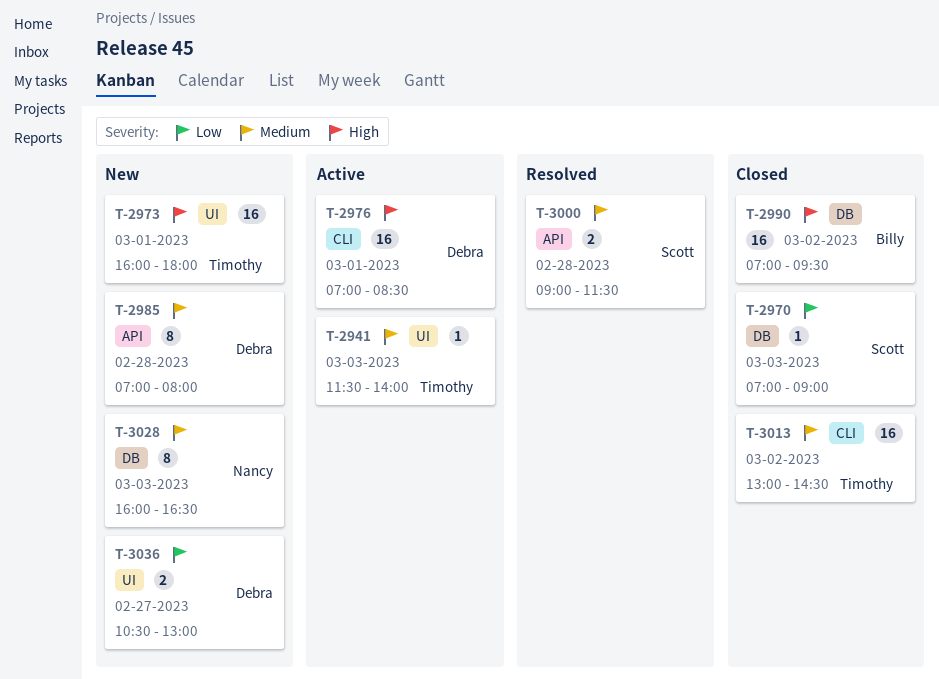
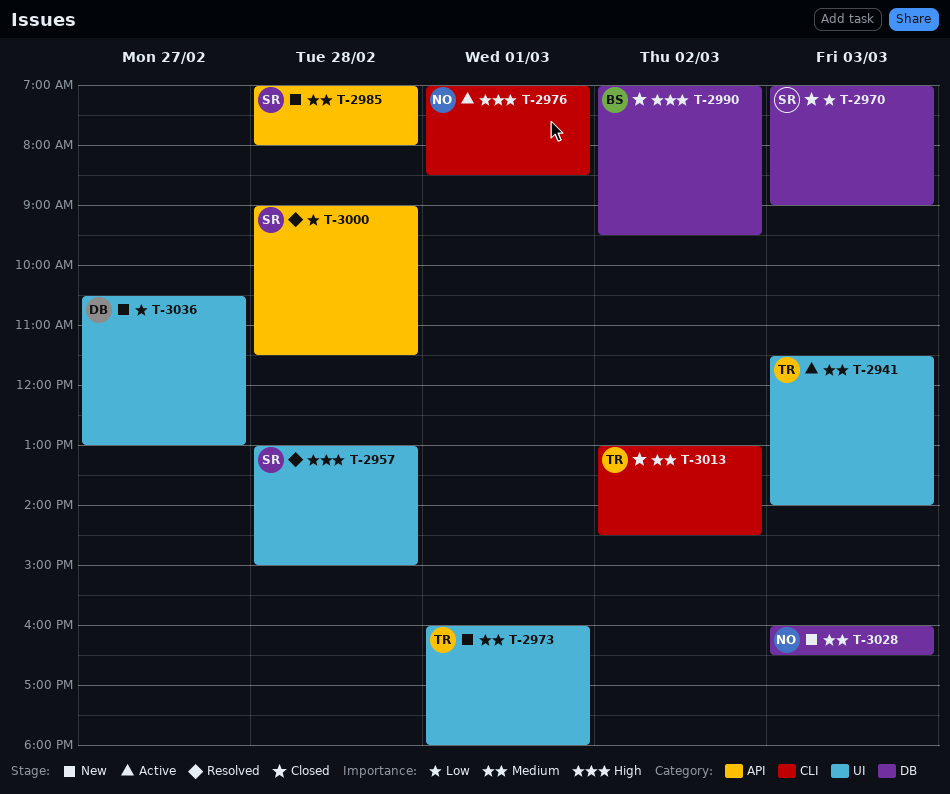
T-2957: none -> present
T-2973, priority: High -> Medium
T-2976, owner: Debra -> Nancy
T-2985, owner: Debra -> Scott
T-3000, priority: Medium -> Low

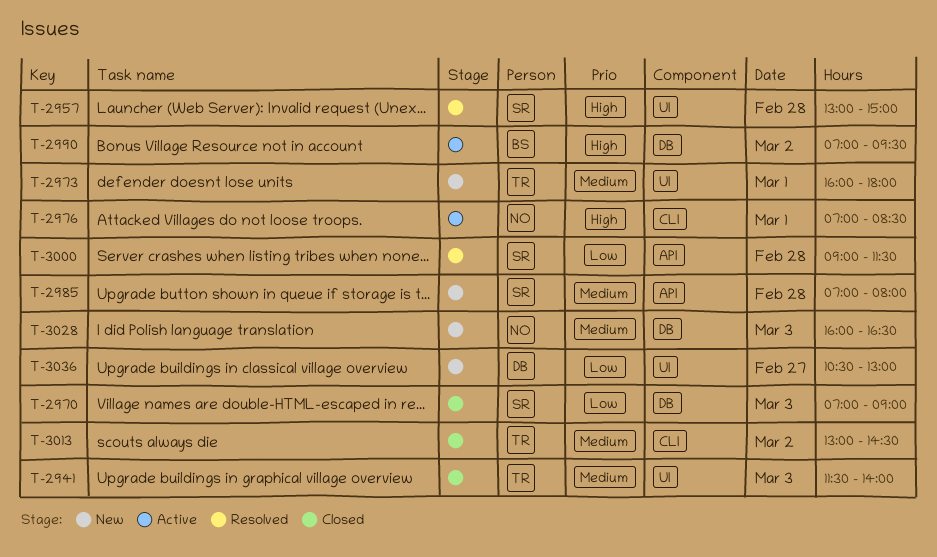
T-2941, status: Active -> Closed
T-2990, status: Closed -> Active

